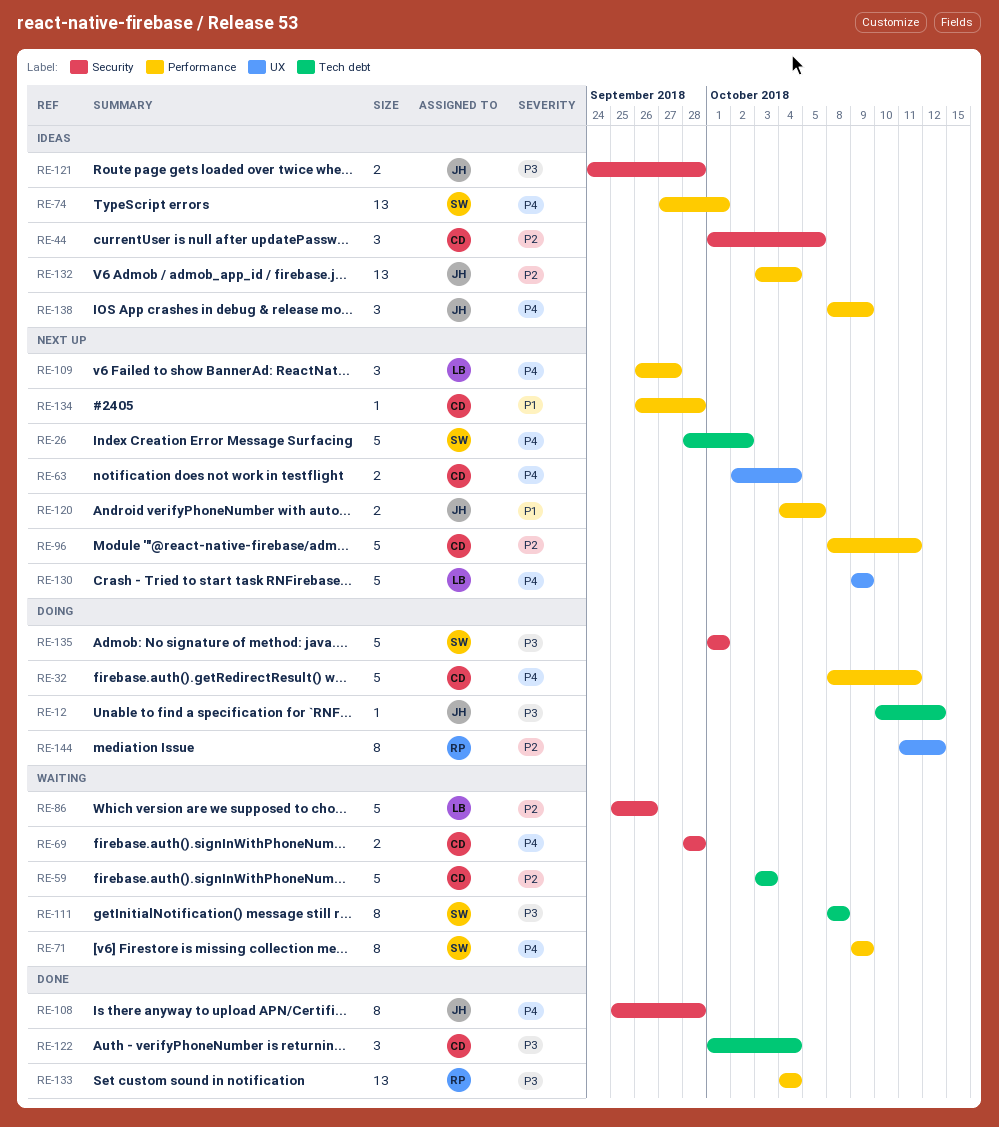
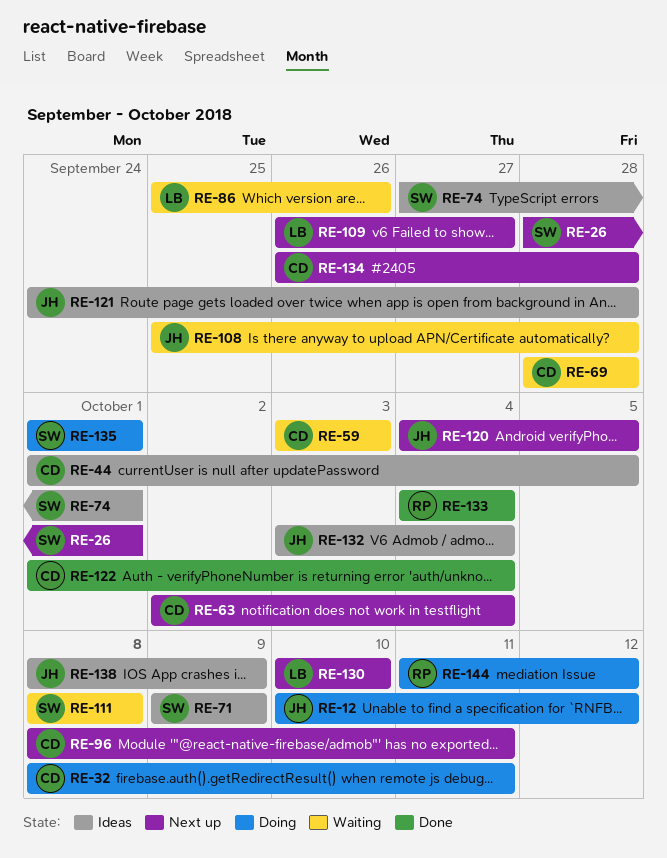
RE-26, due: Oct 2 -> Oct 1
RE-71, status: Waiting -> Ideas
RE-108, status: Done -> Waiting
RE-130, start: Oct 9 -> Oct 10
RE-130, due: Oct 9 -> Oct 10

